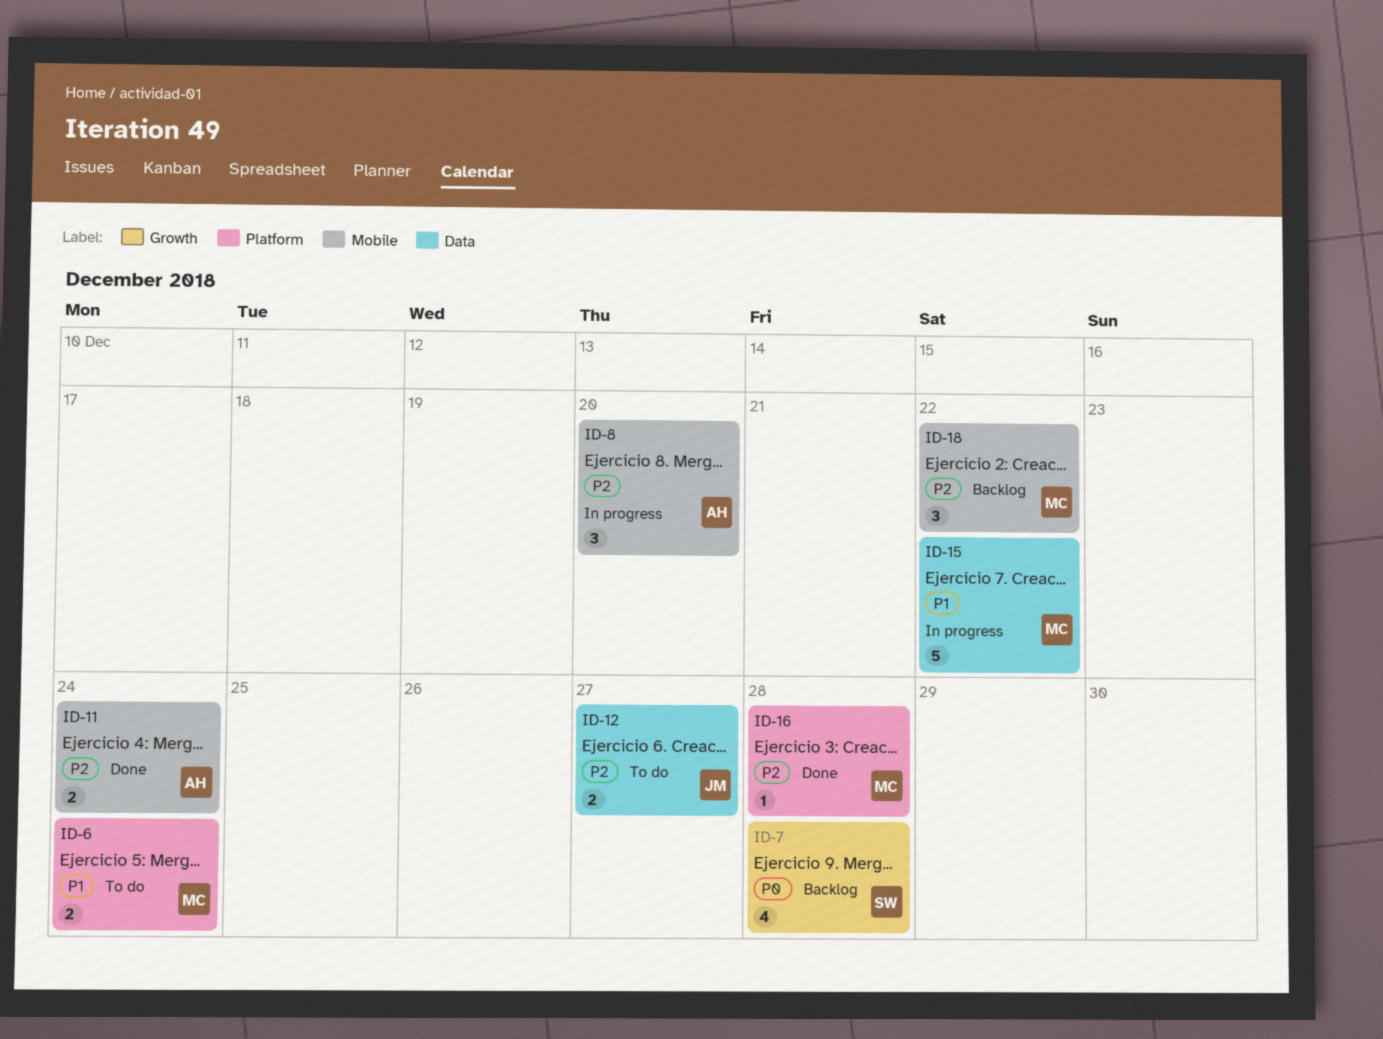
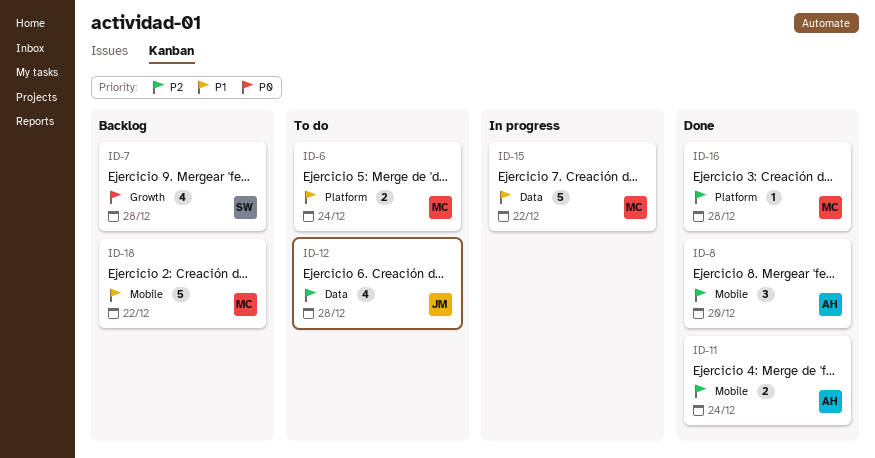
ID-8, status: In progress -> Done
ID-12, estimate: 2 -> 4
ID-12, due: Dec 27 -> Dec 28
ID-18, priority: P2 -> P1
ID-18, estimate: 3 -> 5

